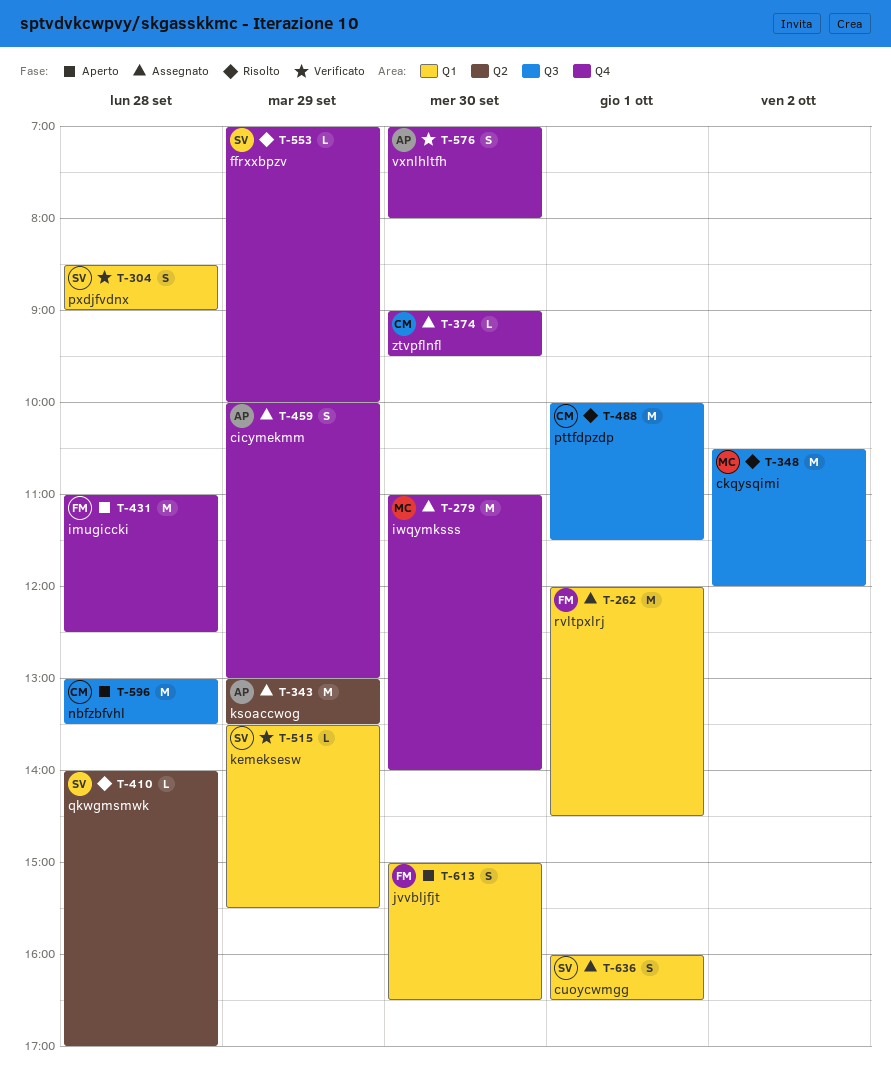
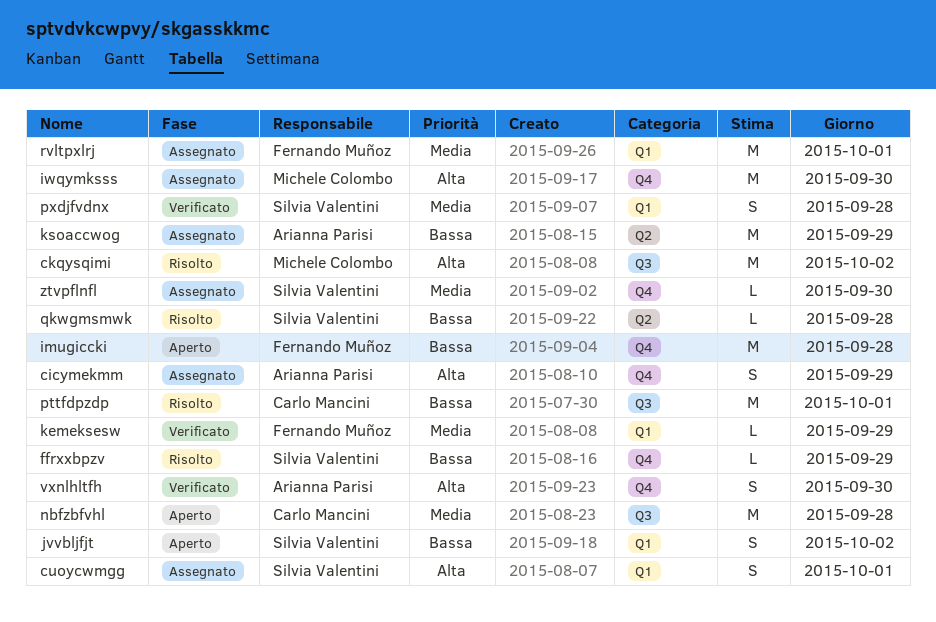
jvvbljfjt, owner: Fernando Muñoz -> Silvia Valentini
jvvbljfjt, day: Sep 30 -> Oct 2
kemeksesw, owner: Silvia Valentini -> Fernando Muñoz
ztvpflnfl, owner: Carlo Mancini -> Silvia Valentini

